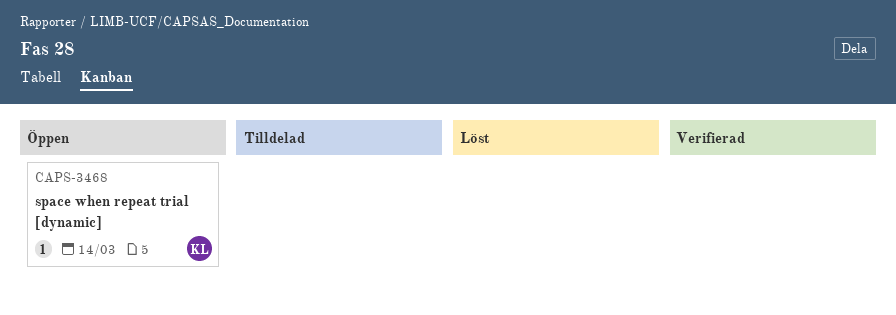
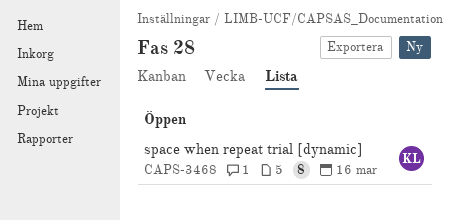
CAPS-3468, estimate: 1 -> 8
CAPS-3468, due: Mar 14 -> Mar 16

